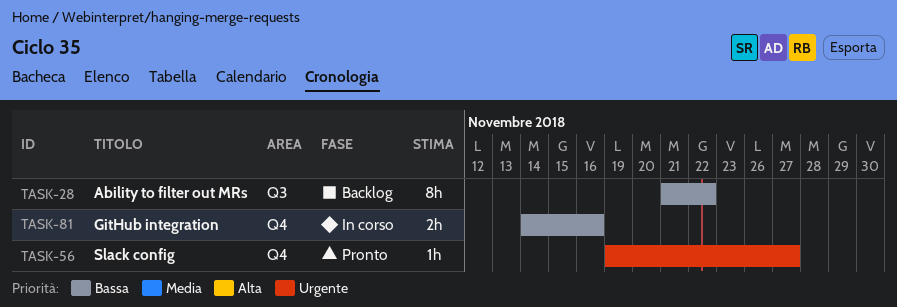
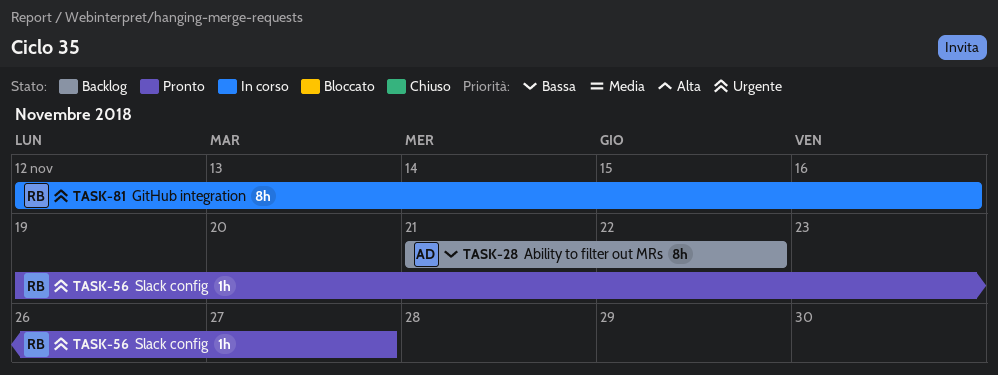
TASK-81, priority: Bassa -> Urgente
TASK-81, estimate: 2h -> 8h
TASK-81, start: Nov 14 -> Nov 12

